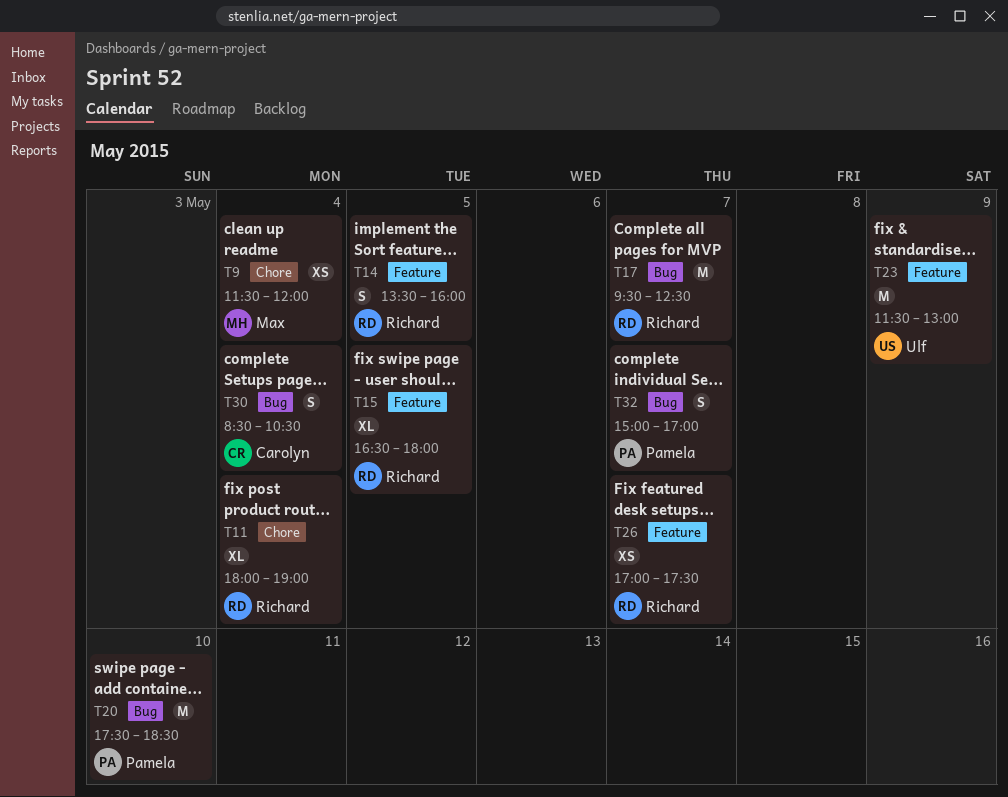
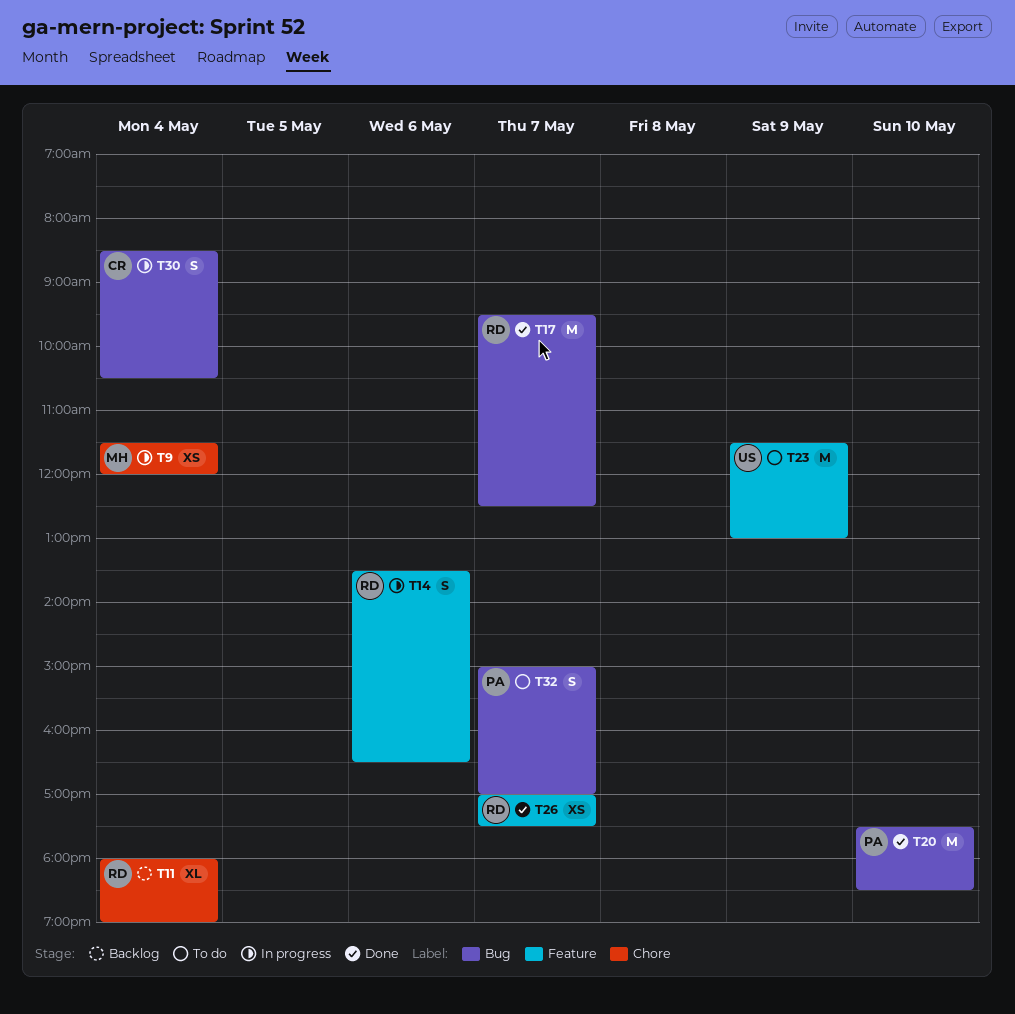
T14, day: May 5 -> May 6
T14, ends: 16:00 -> 16:30
T15: present -> none

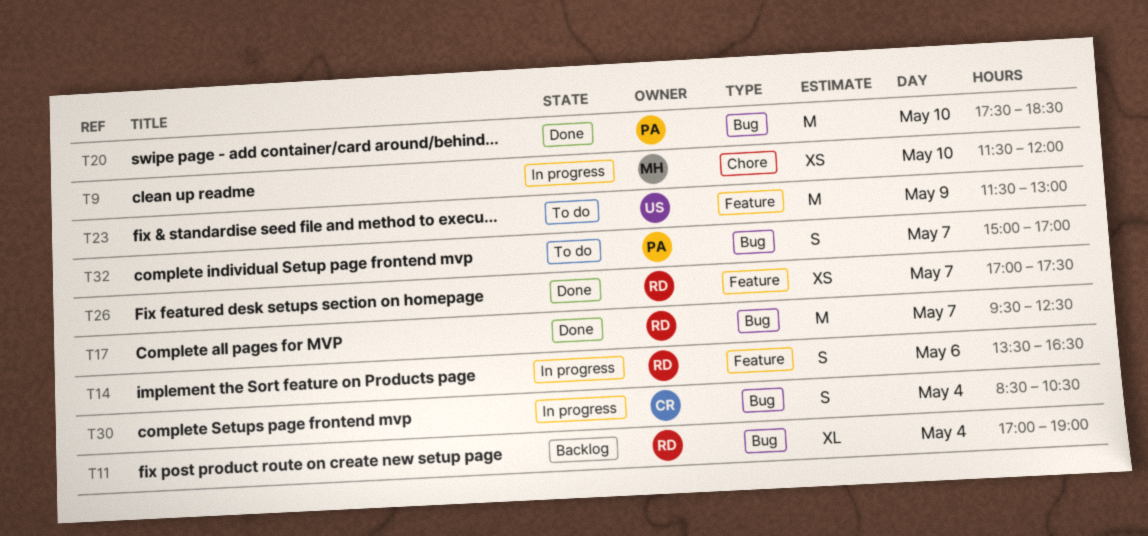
T9, day: May 4 -> May 10
T11, label: Chore -> Bug
T11, begins: 18:00 -> 17:00

